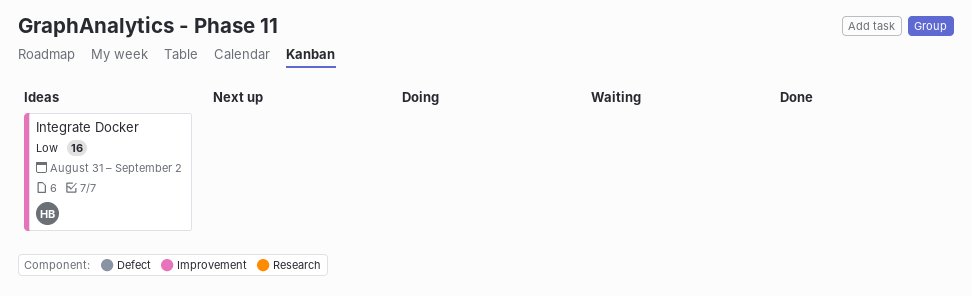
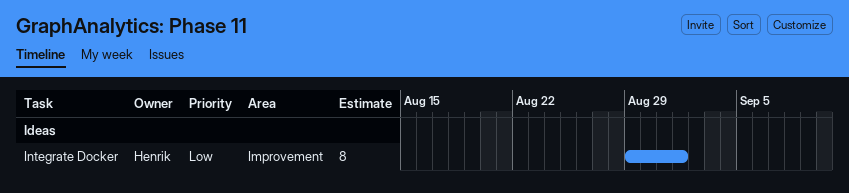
Integrate Docker, estimate: 16 -> 8
Integrate Docker, start: Aug 31 -> Aug 29
Integrate Docker, due: Sep 2 -> Sep 1

